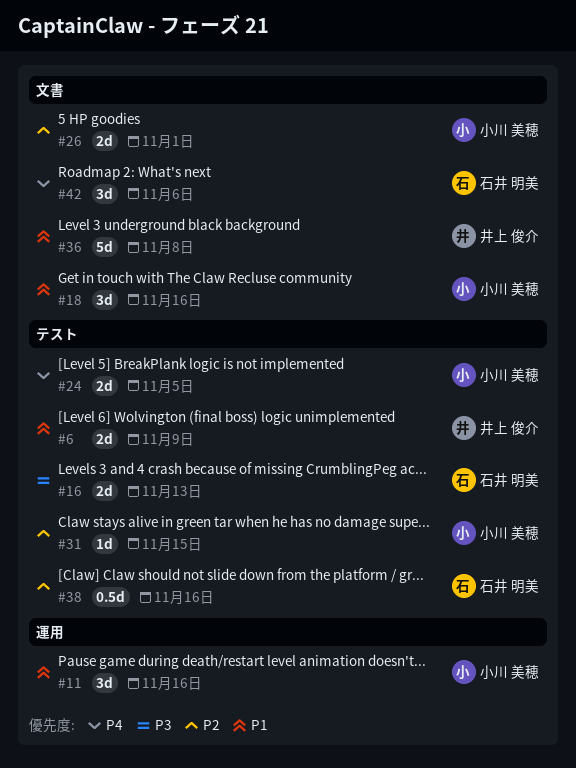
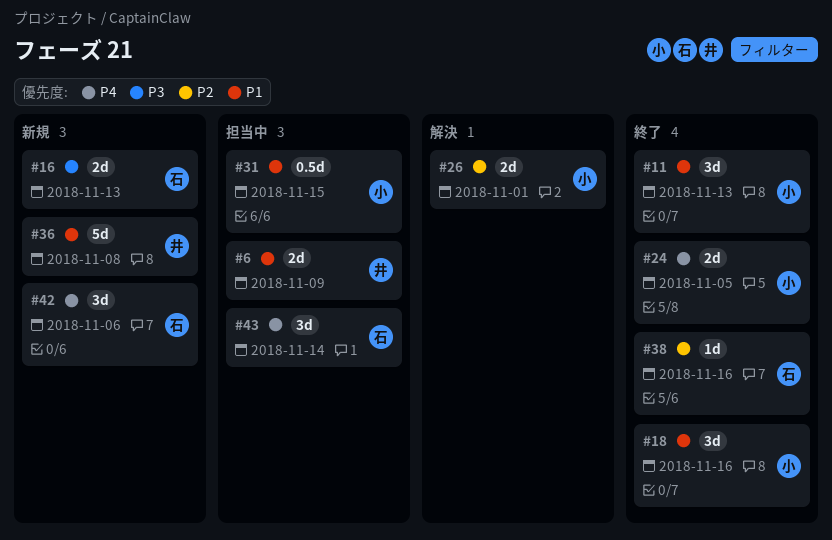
#11, due: Nov 16 -> Nov 13
#31, priority: P2 -> P1
#31, estimate: 1d -> 0.5d
#38, estimate: 0.5d -> 1d
#43: none -> present

